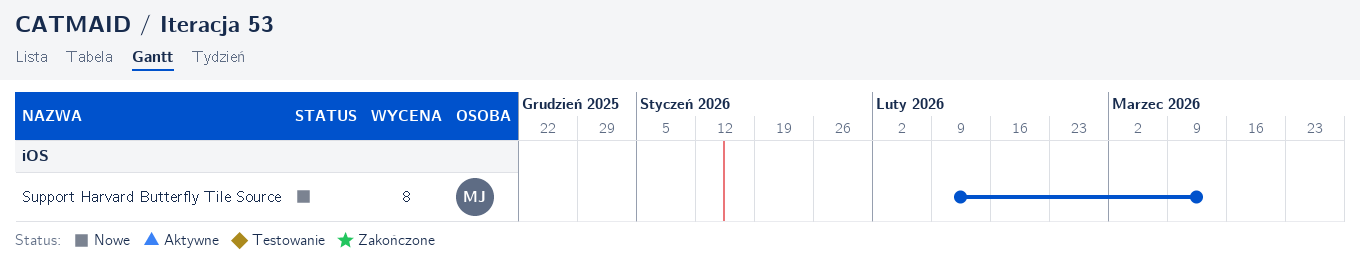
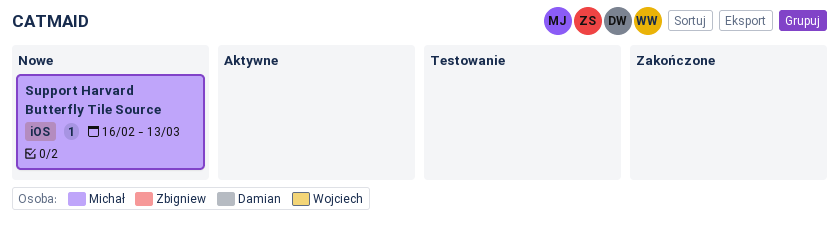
Support Harvard Butterfly Tile Source, estimate: 8 -> 1
Support Harvard Butterfly Tile Source, start: Feb 9 -> Feb 16

